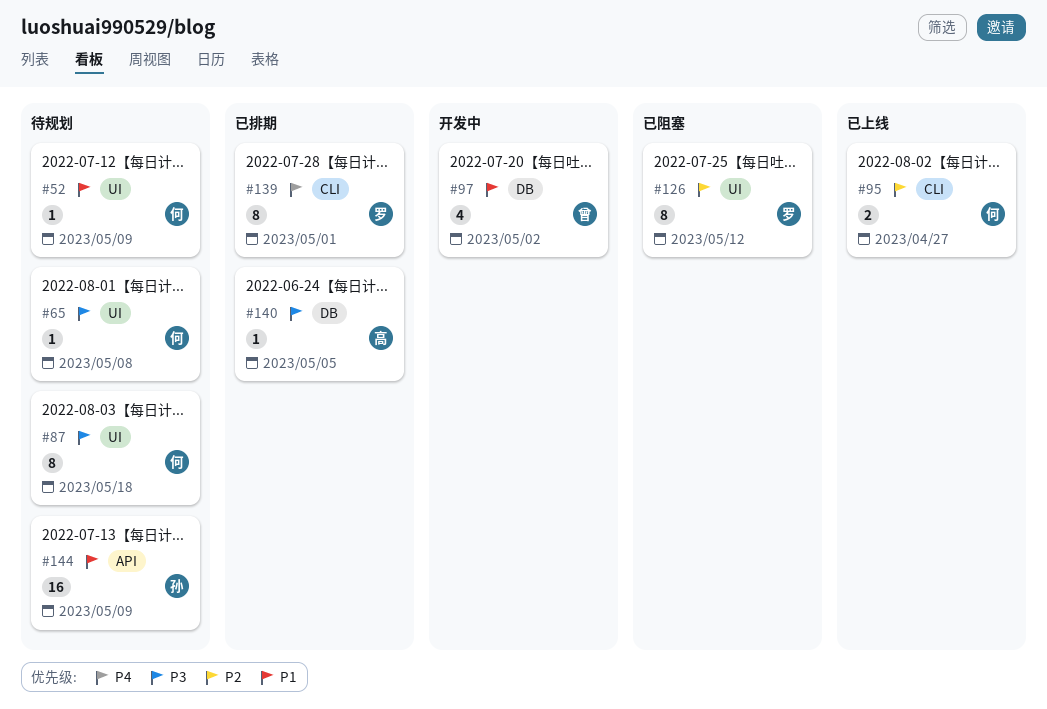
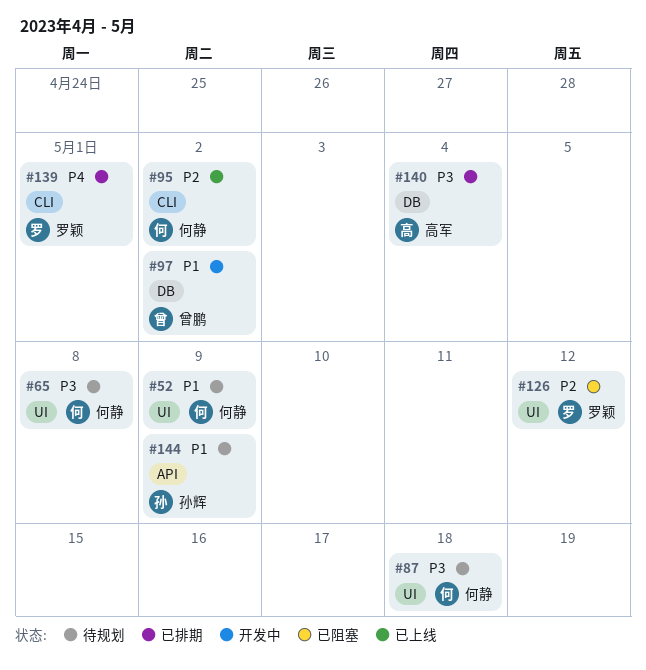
#95, due: Apr 27 -> May 2
#140, due: May 5 -> May 4

